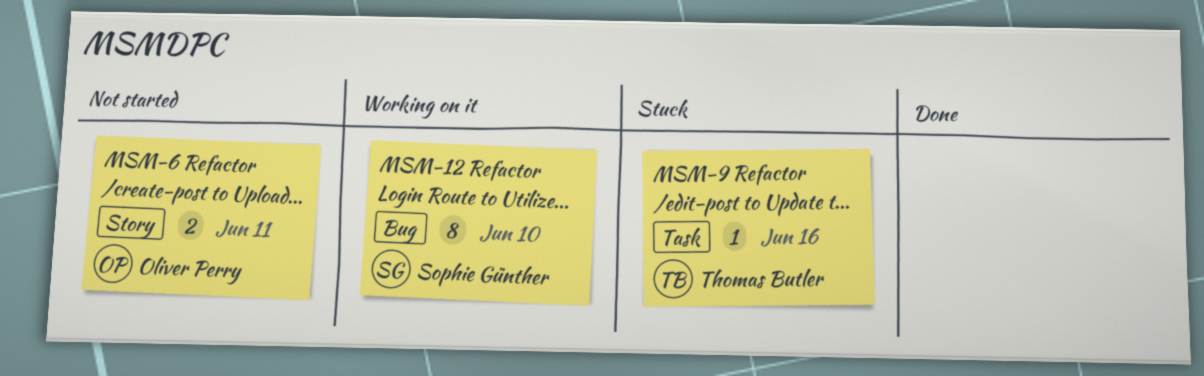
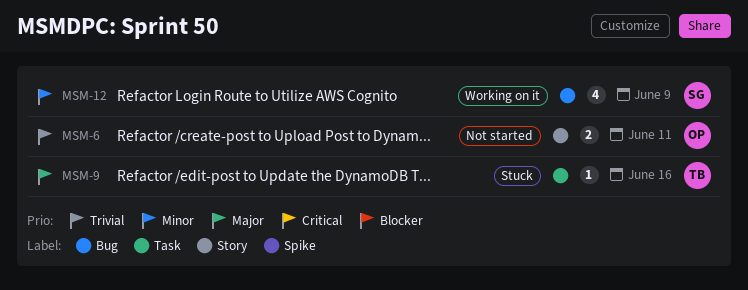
MSM-12, estimate: 8 -> 4
MSM-12, due: Jun 10 -> Jun 9

